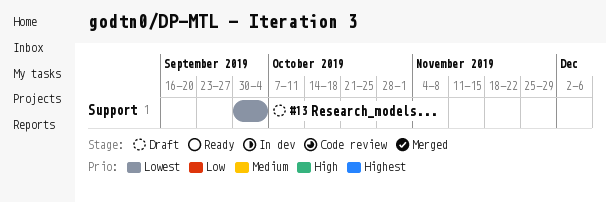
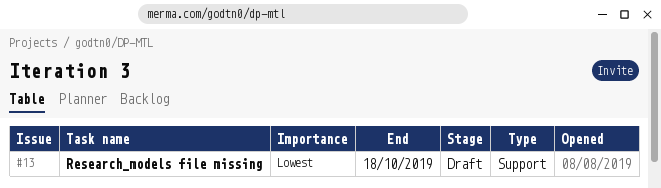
#13, due: Oct 4 -> Oct 18

